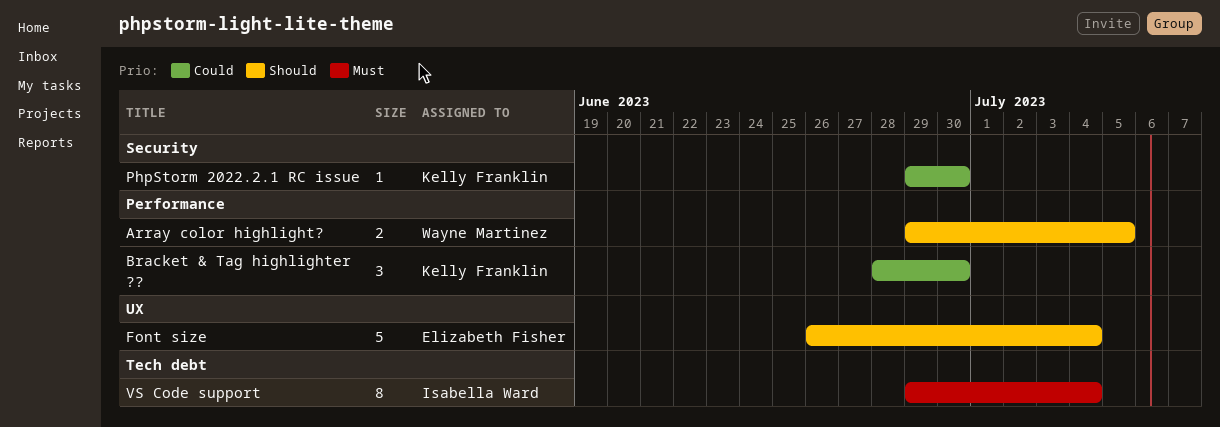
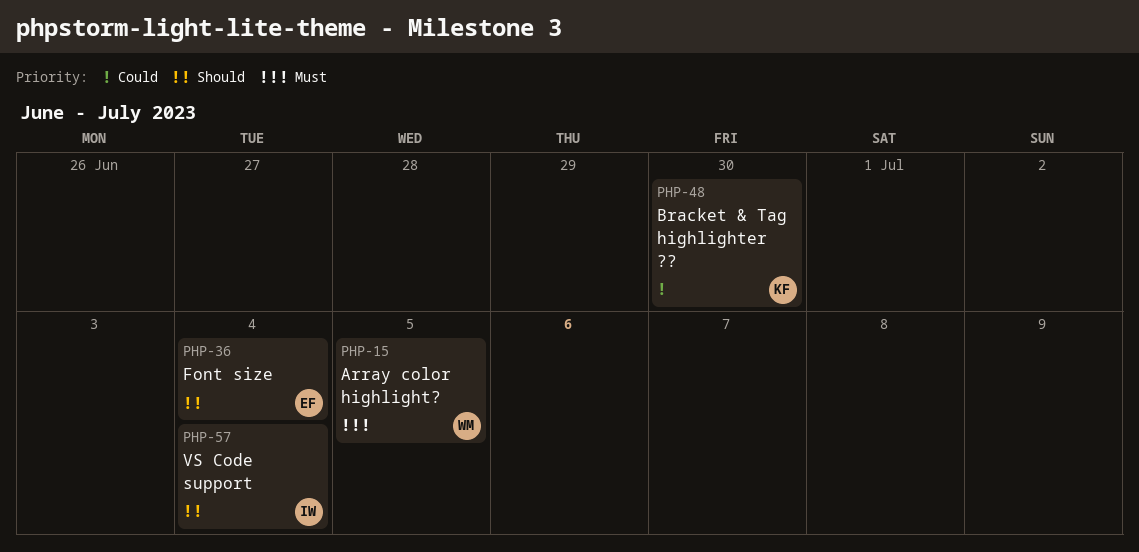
Array color highlight?, priority: Should -> Must
PhpStorm 2022.2.1 RC issue: present -> none
VS Code support, priority: Must -> Should

